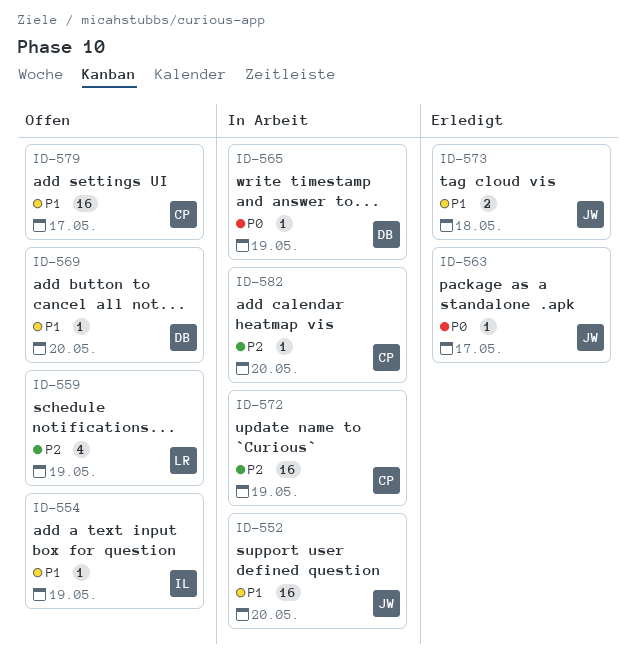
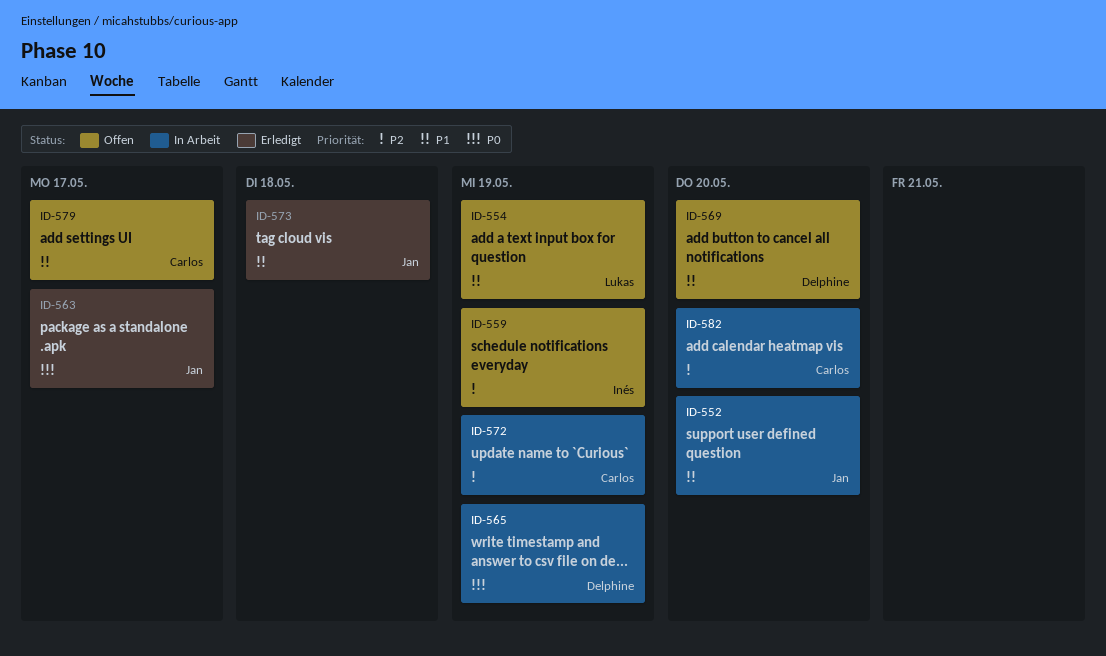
ID-554, owner: Inés -> Lukas
ID-559, owner: Lukas -> Inés

